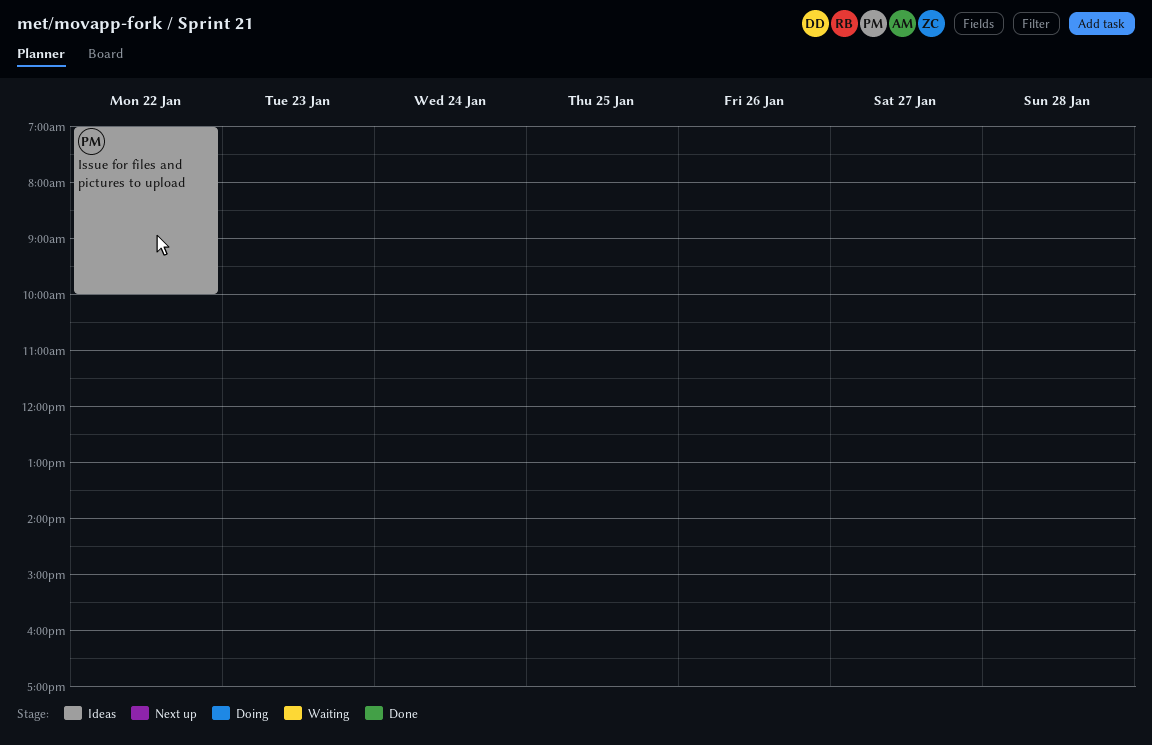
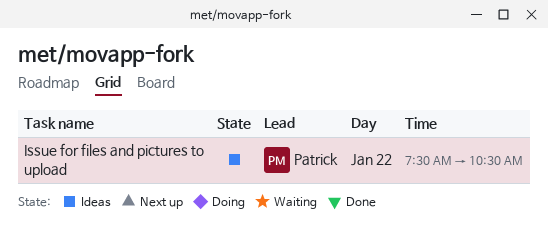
Issue for files and pictures to upload, begins: 07:00 -> 07:30
Issue for files and pictures to upload, ends: 10:00 -> 10:30

